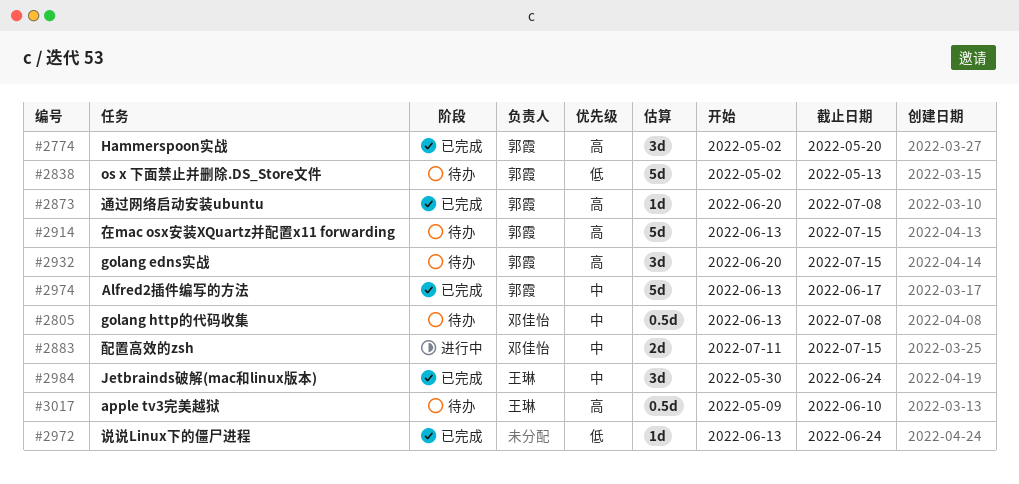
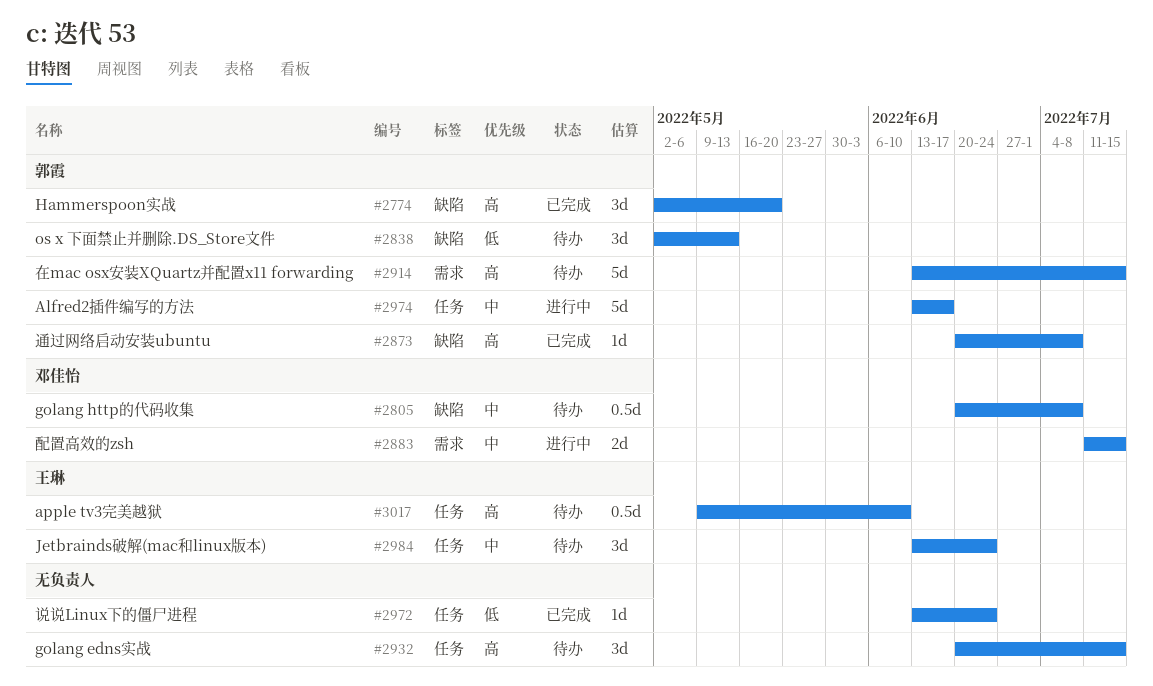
#2805, start: Jun 13 -> Jun 20
#2838, estimate: 5d -> 3d
#2932, owner: 郭霞 -> none
#2974, status: 已完成 -> 进行中
#2984, status: 已完成 -> 待办
#2984, start: May 30 -> Jun 13

